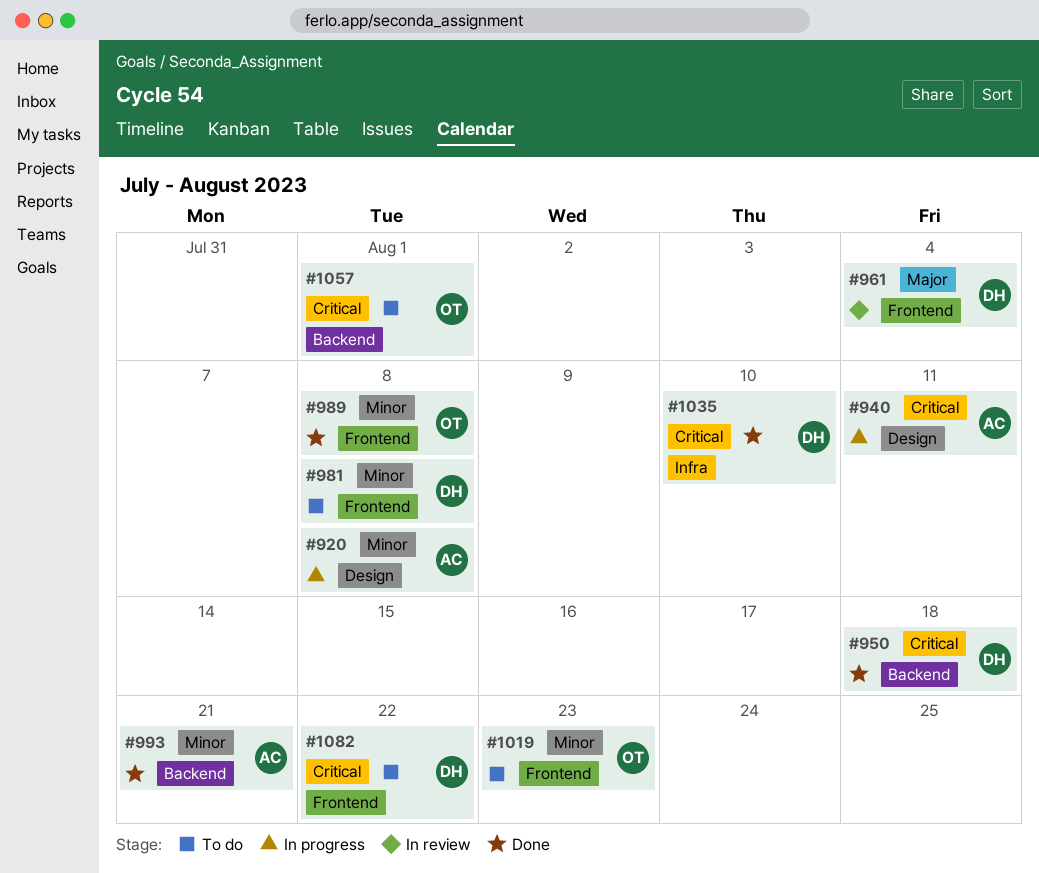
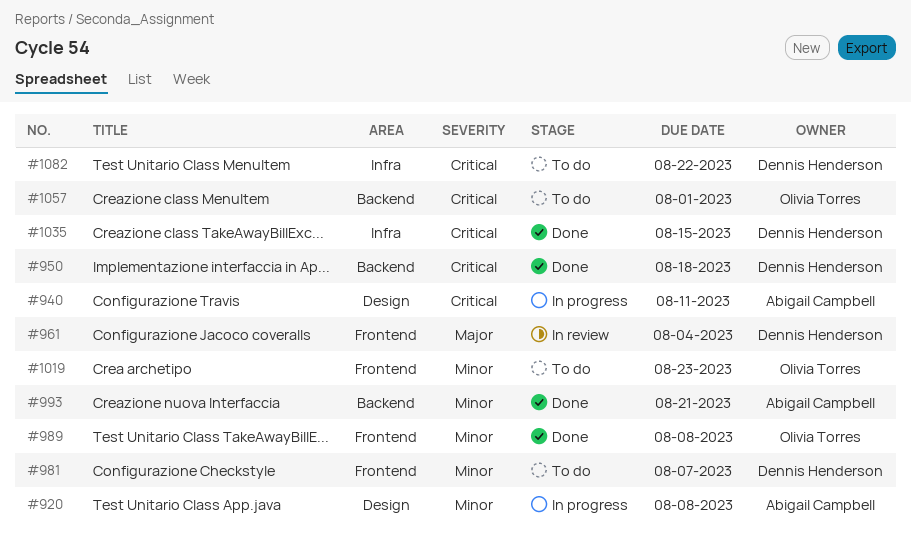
#981, due: Aug 8 -> Aug 7
#1035, due: Aug 10 -> Aug 15
#1082, label: Frontend -> Infra

